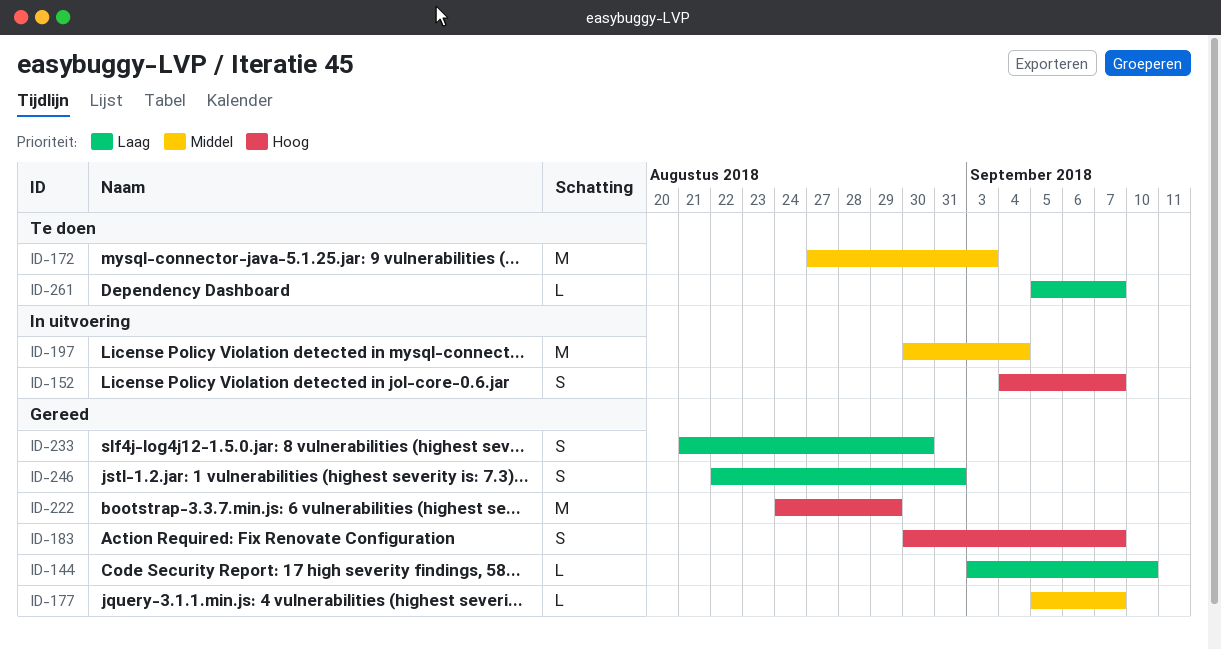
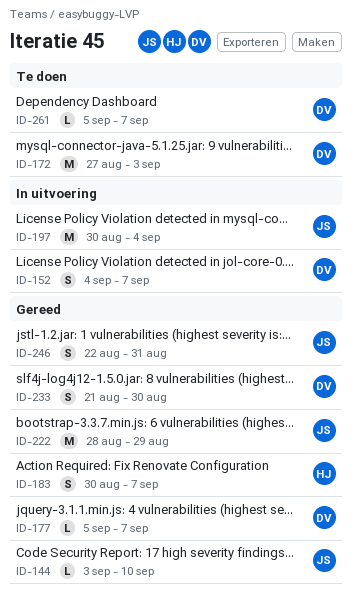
ID-222, start: Aug 24 -> Aug 28

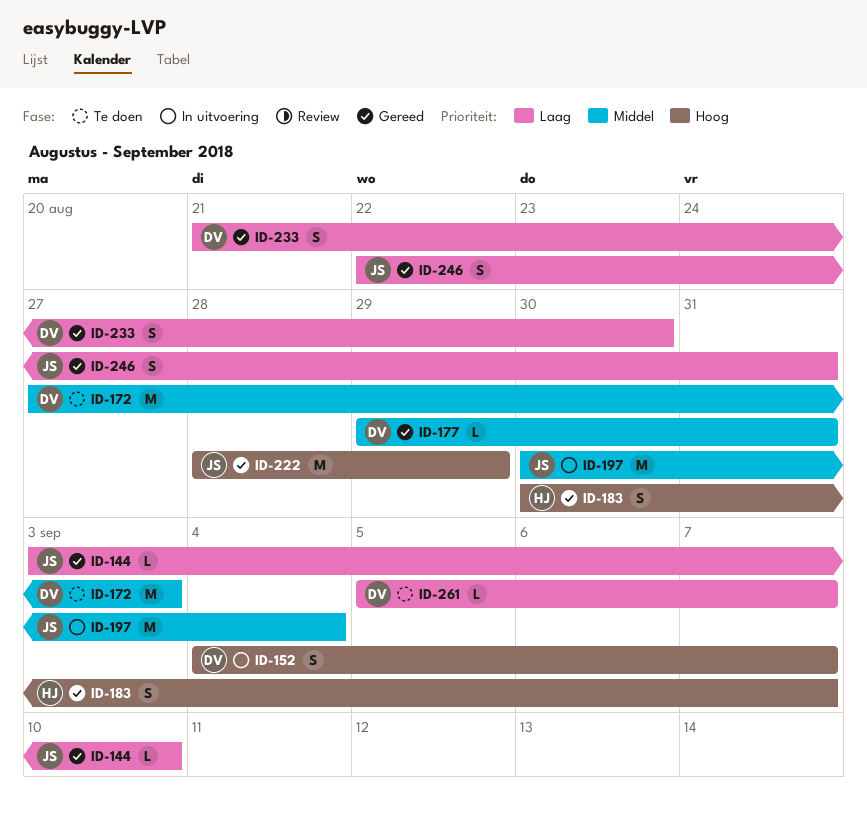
ID-177, start: Sep 5 -> Aug 29
ID-177, due: Sep 7 -> Aug 31

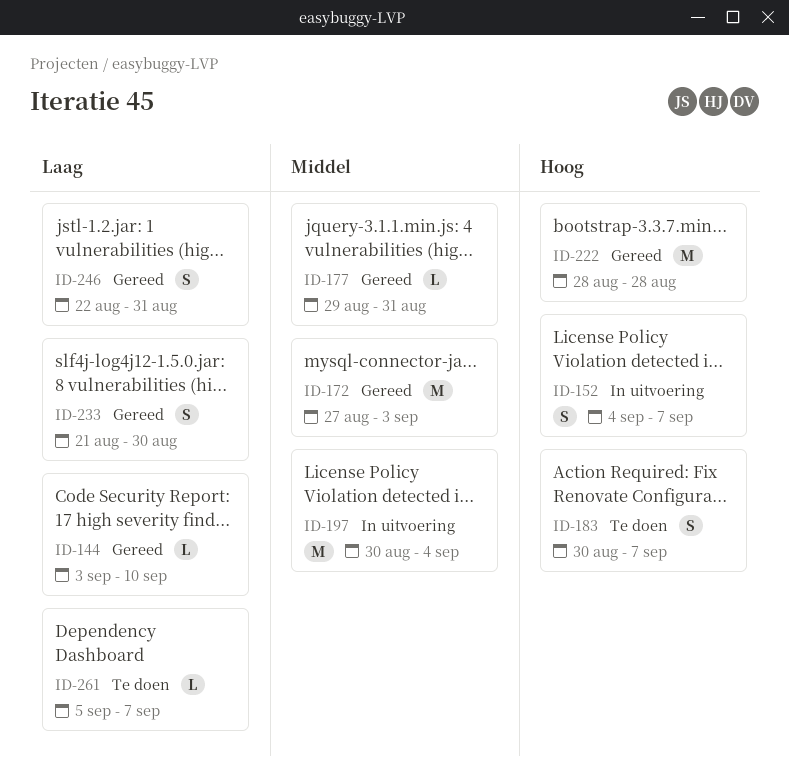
ID-172, status: Te doen -> Gereed
ID-183, status: Gereed -> Te doen
ID-222, due: Aug 29 -> Aug 28

